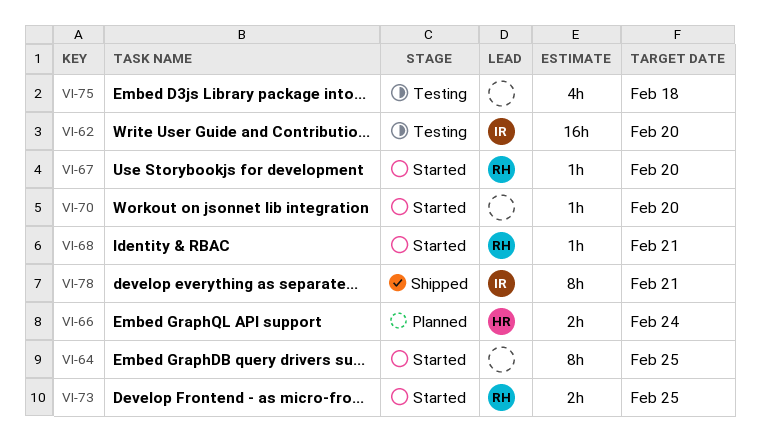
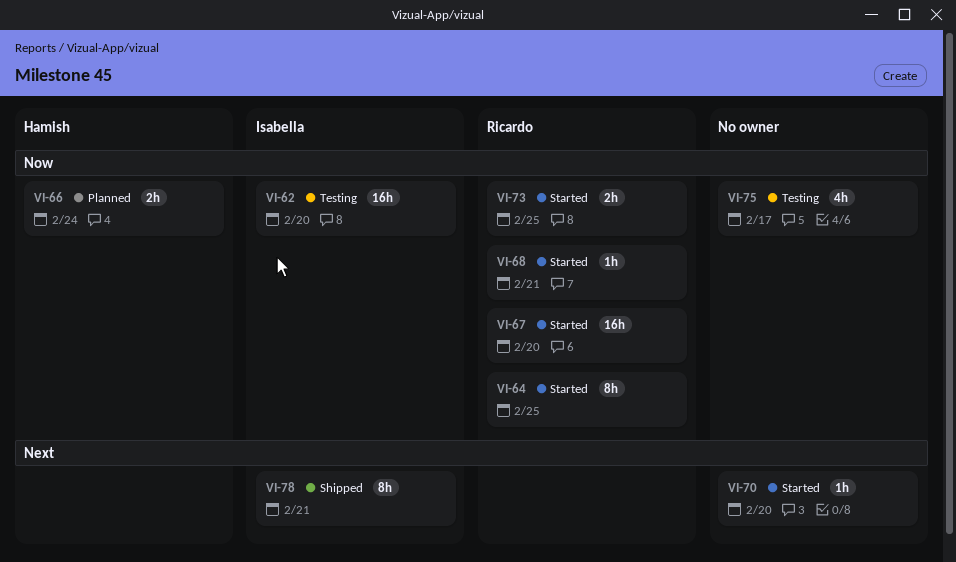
VI-64, owner: none -> Ricardo
VI-67, estimate: 1h -> 16h
VI-75, due: Feb 18 -> Feb 17

